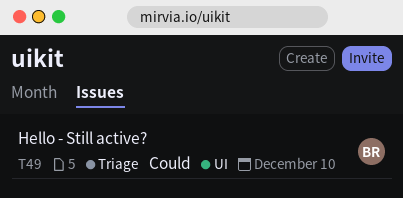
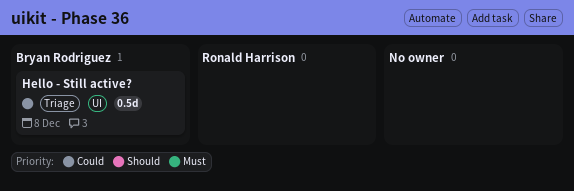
Hello - Still active?, due: Dec 10 -> Dec 8

